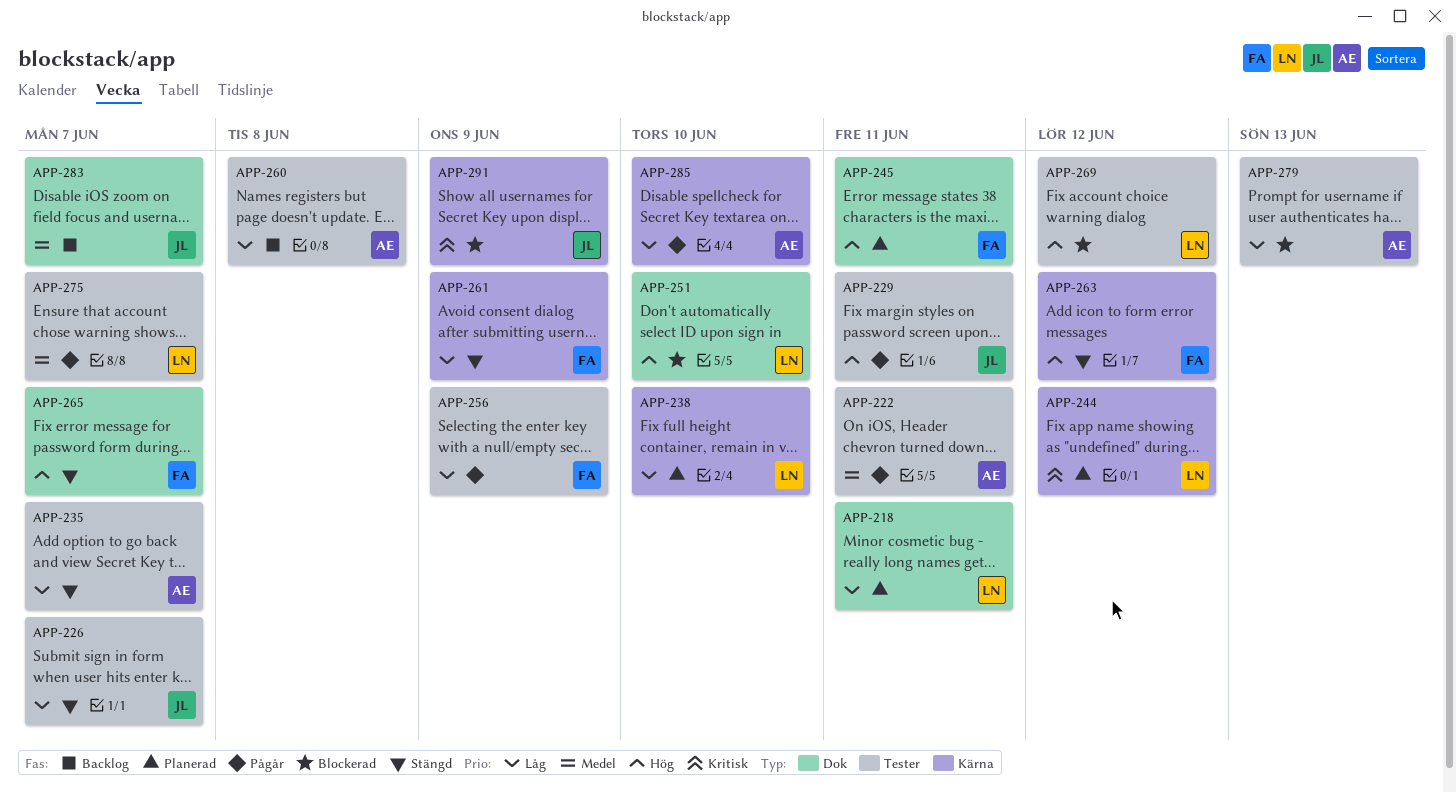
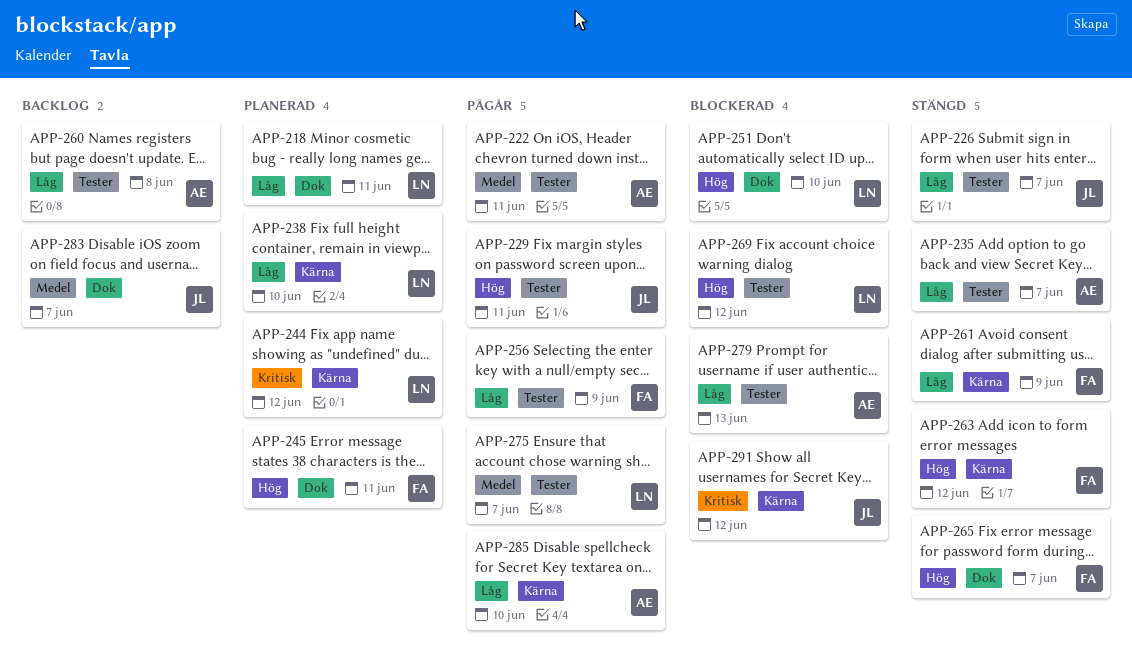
APP-291, due: Jun 9 -> Jun 12

